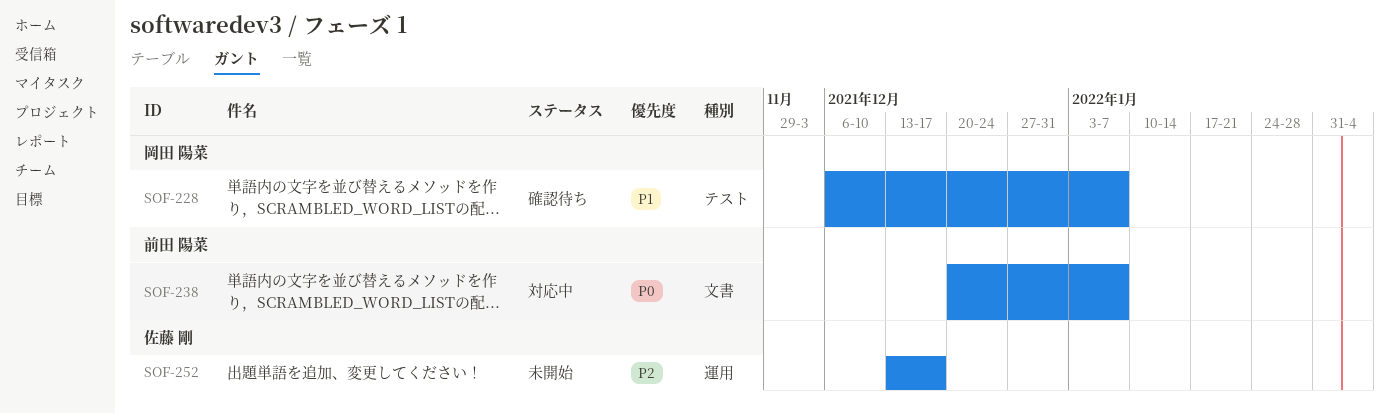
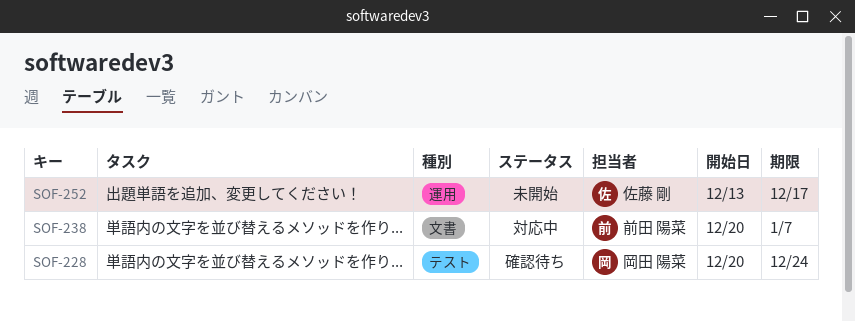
SOF-228, start: Dec 6 -> Dec 20
SOF-228, due: Jan 7 -> Dec 24

